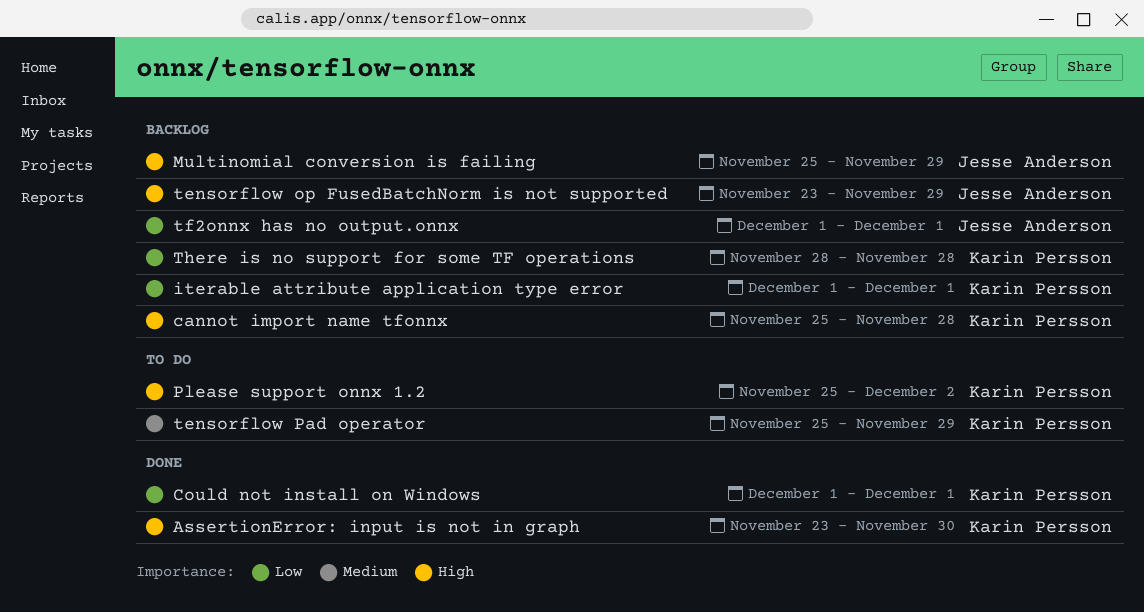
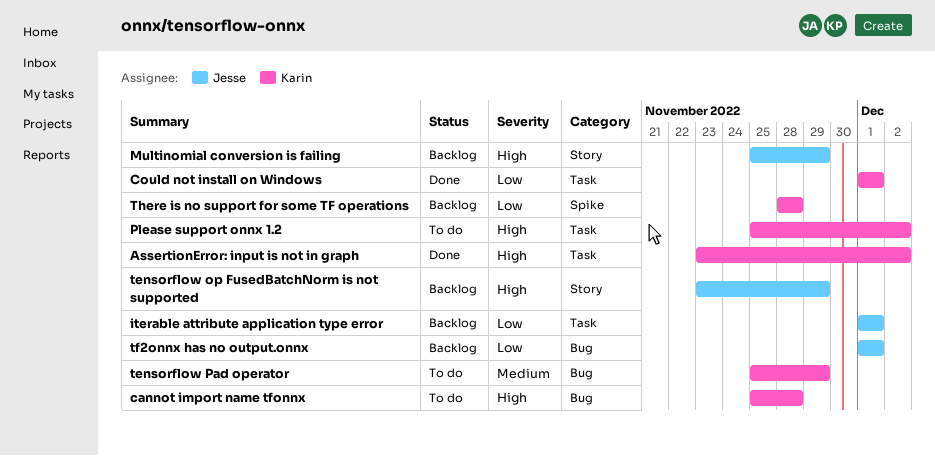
AssertionError: input is not in graph, due: Nov 30 -> Dec 2
cannot import name tfonnx, status: Backlog -> To do
iterable attribute application type error, owner: Karin Persson -> Jesse Anderson

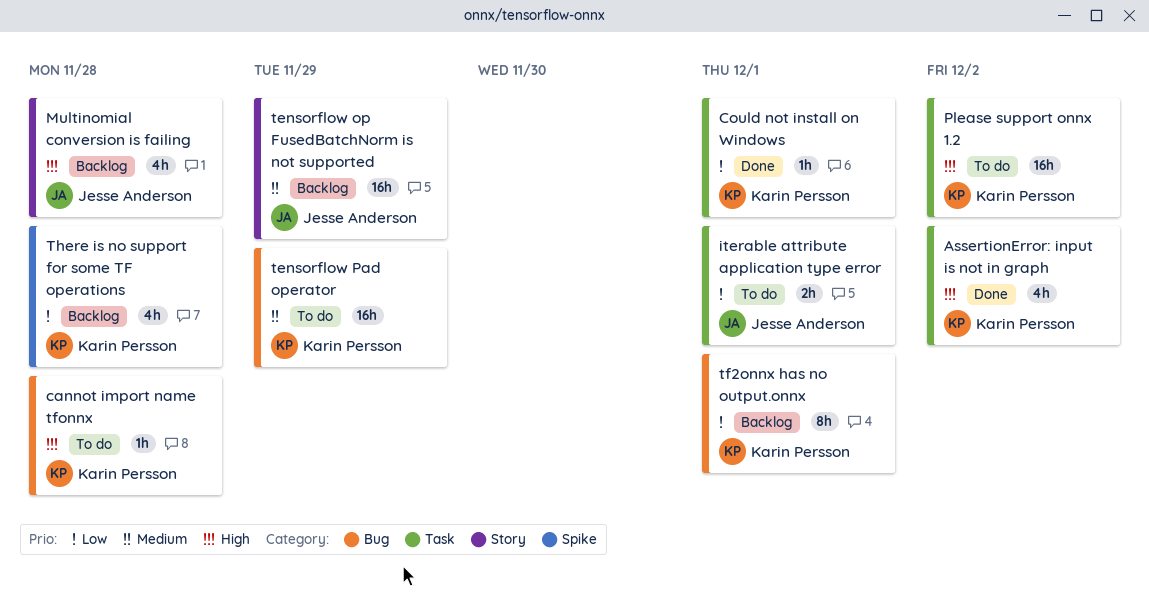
iterable attribute application type error, status: Backlog -> To do
Multinomial conversion is failing, due: Nov 29 -> Nov 28
tensorflow op FusedBatchNorm is not supported, priority: High -> Medium
tf2onnx has no output.onnx, owner: Jesse Anderson -> Karin Persson

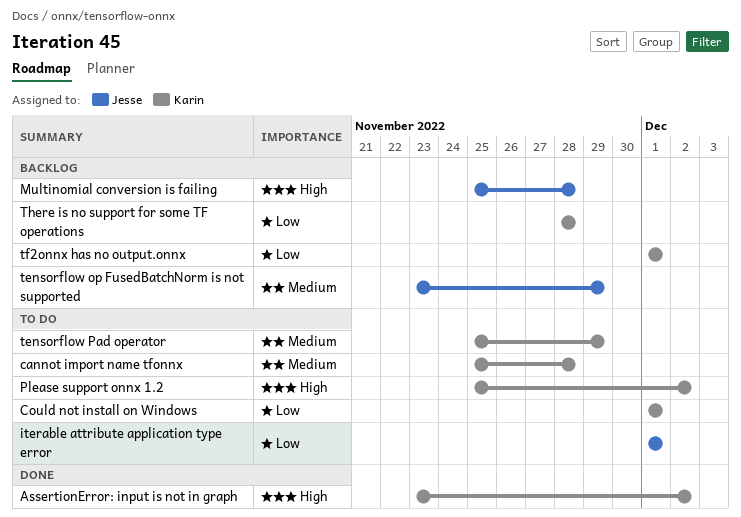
cannot import name tfonnx, priority: High -> Medium
Could not install on Windows, status: Done -> To do

